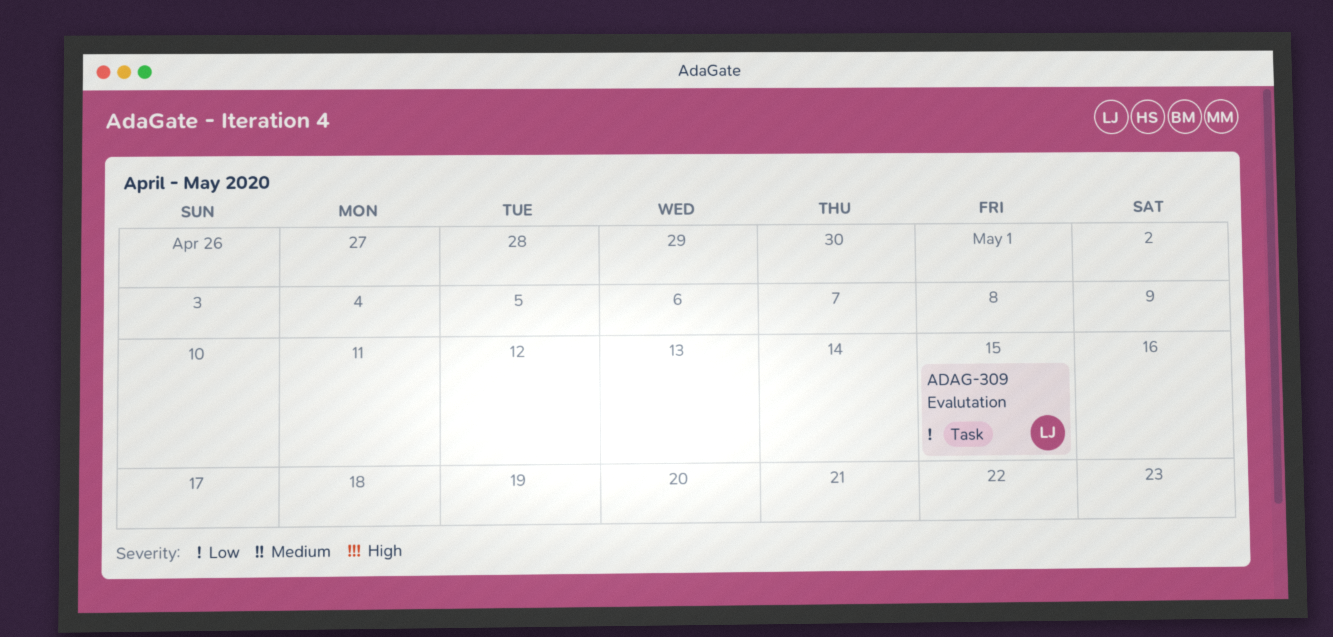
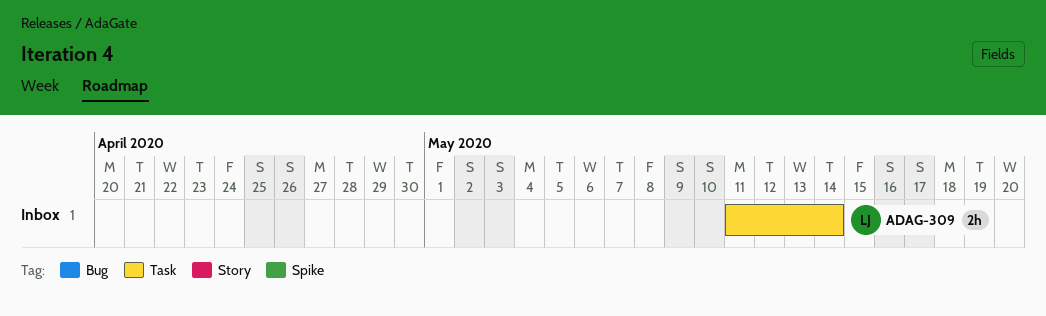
ADAG-309, due: May 15 -> May 14

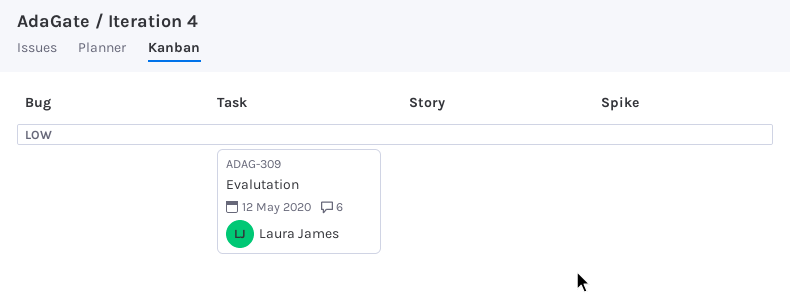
ADAG-309, due: May 14 -> May 12

